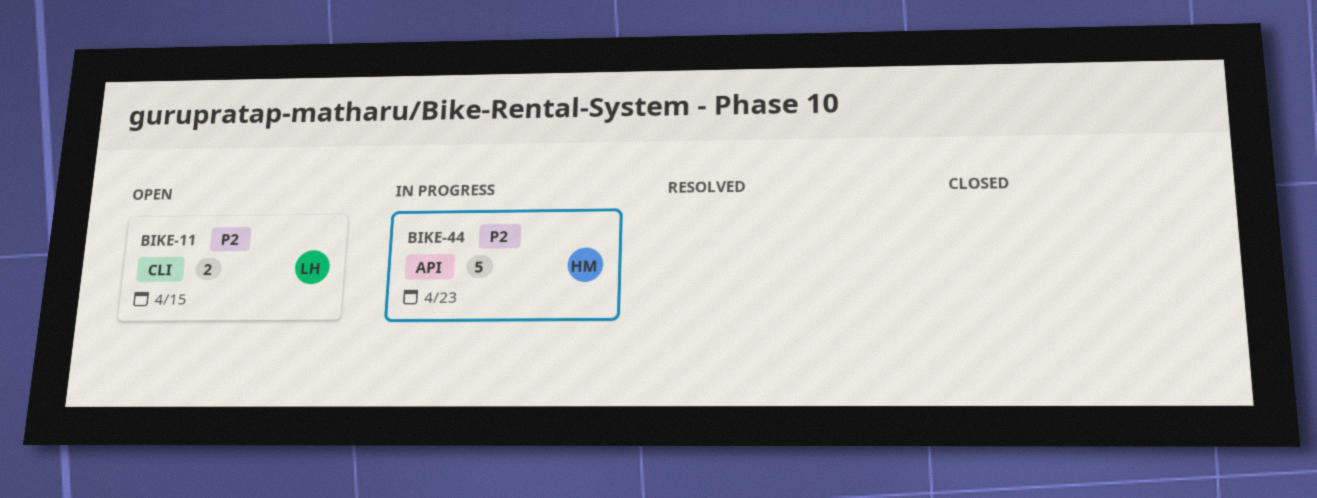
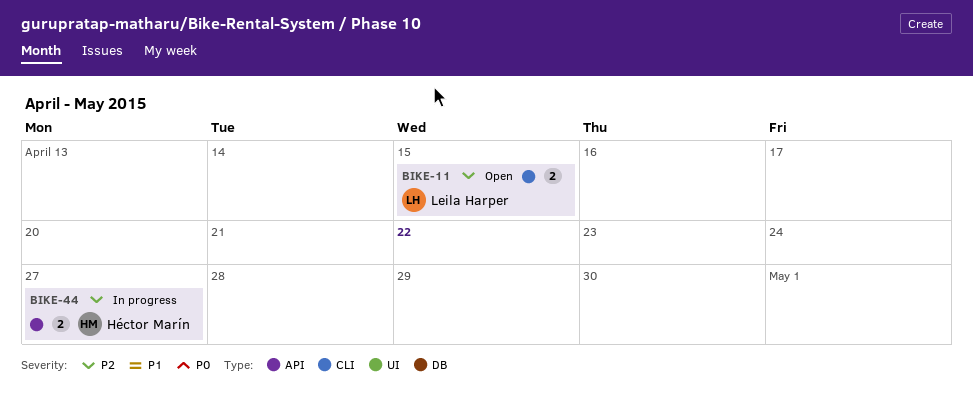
BIKE-44, estimate: 5 -> 2
BIKE-44, due: Apr 23 -> Apr 27

